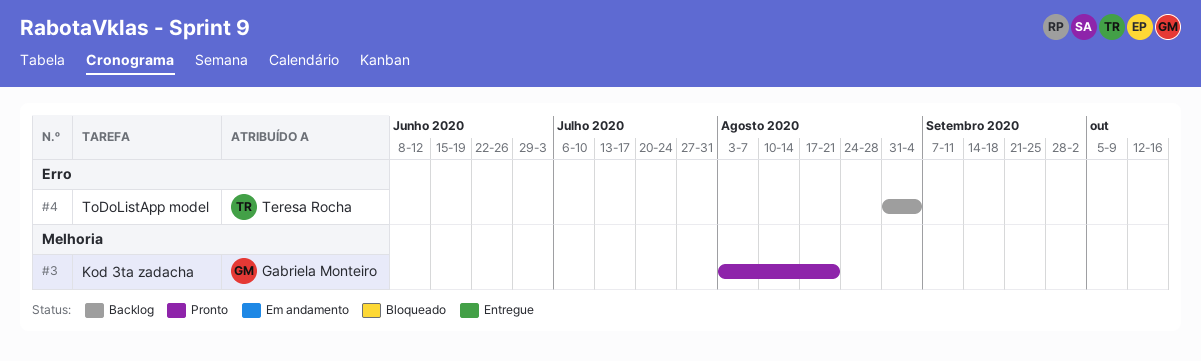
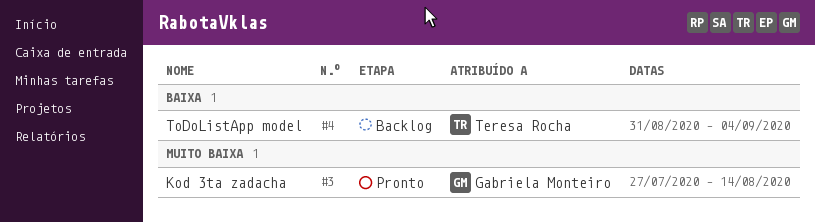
#3, start: Aug 3 -> Jul 27
#3, due: Aug 21 -> Aug 14

